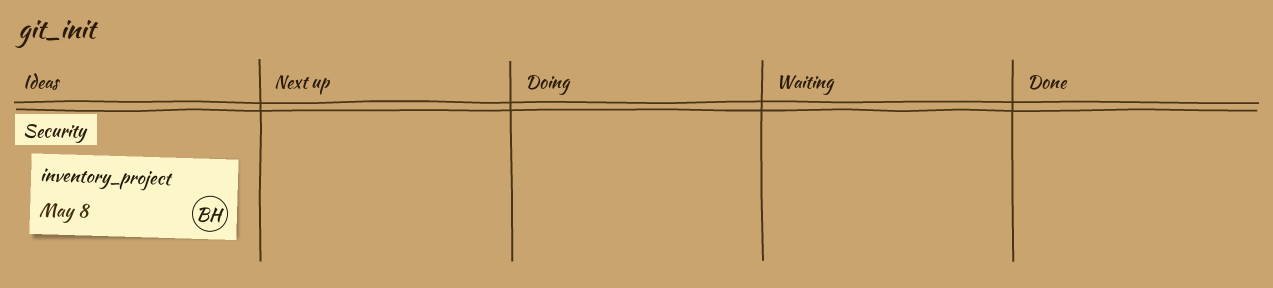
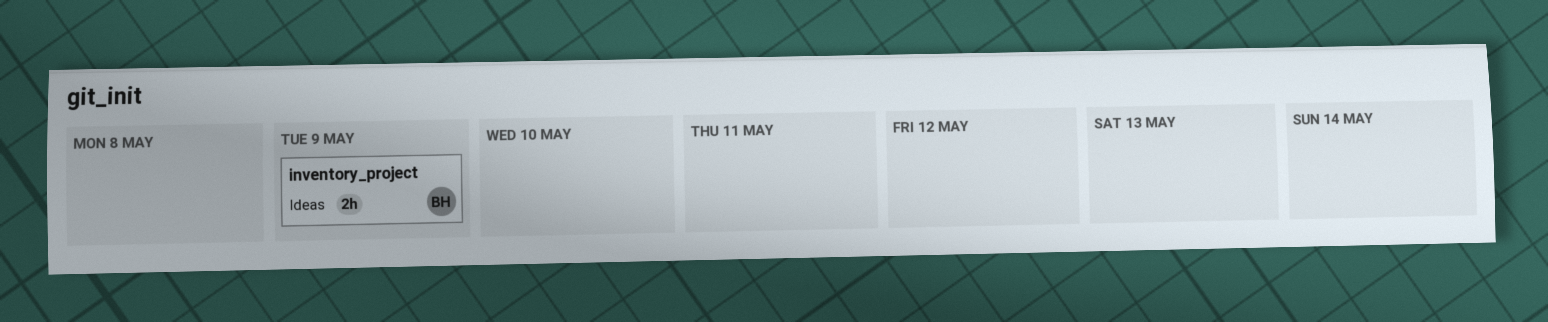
inventory_project, due: May 8 -> May 9

